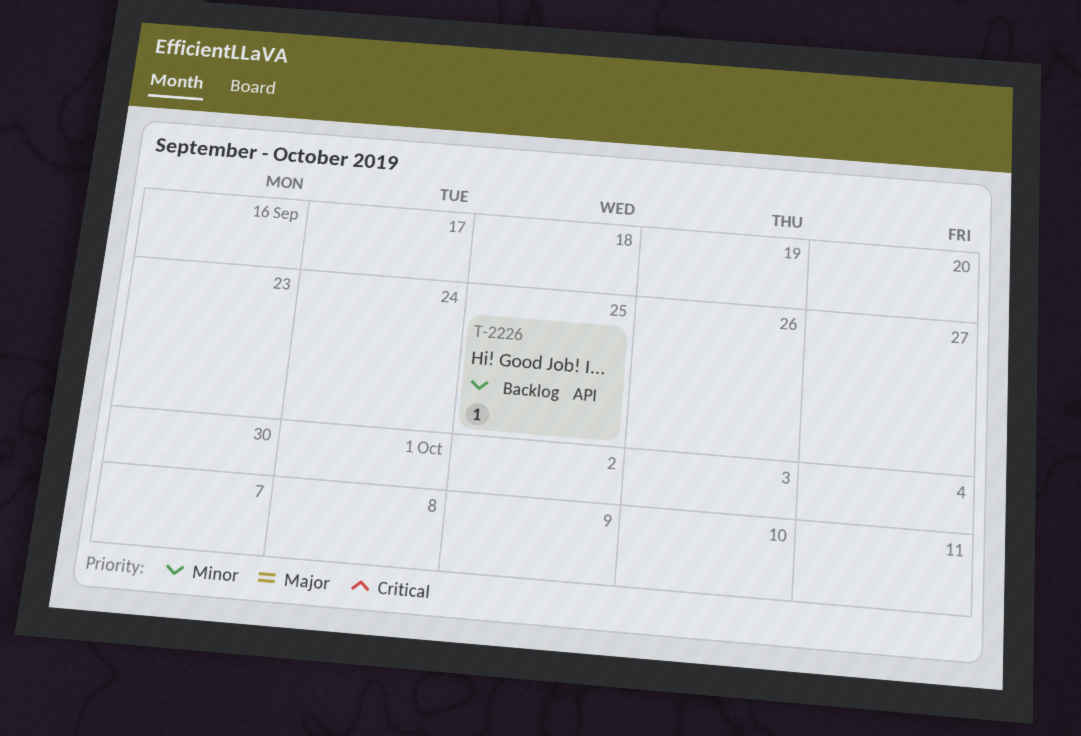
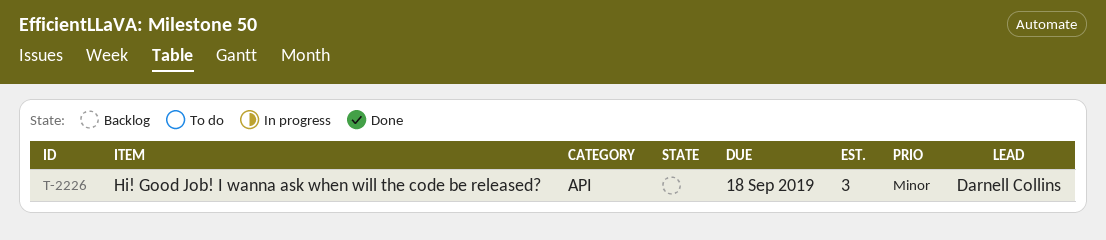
T-2226, estimate: 1 -> 3
T-2226, due: Sep 25 -> Sep 18

